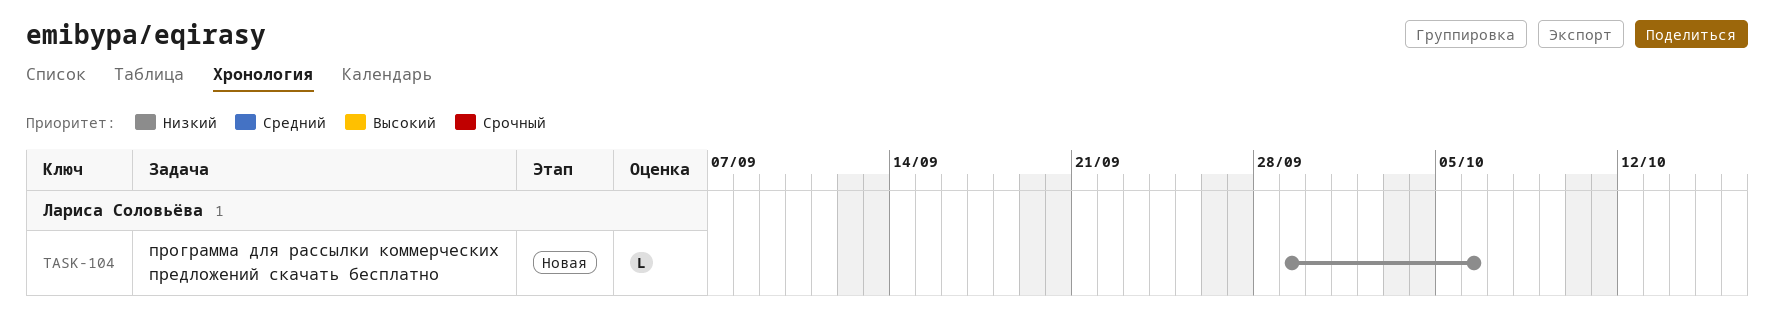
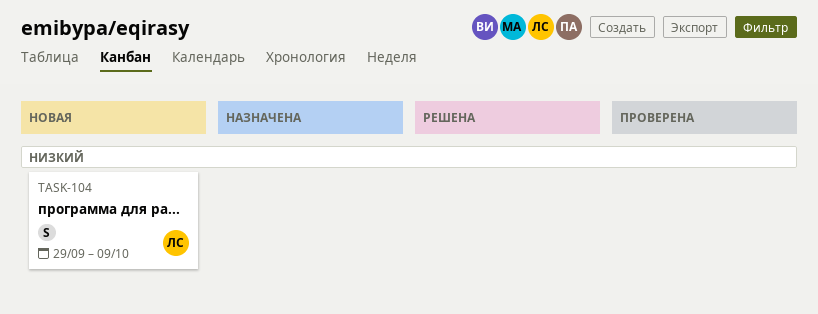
TASK-104, estimate: L -> S
TASK-104, due: Oct 6 -> Oct 9

